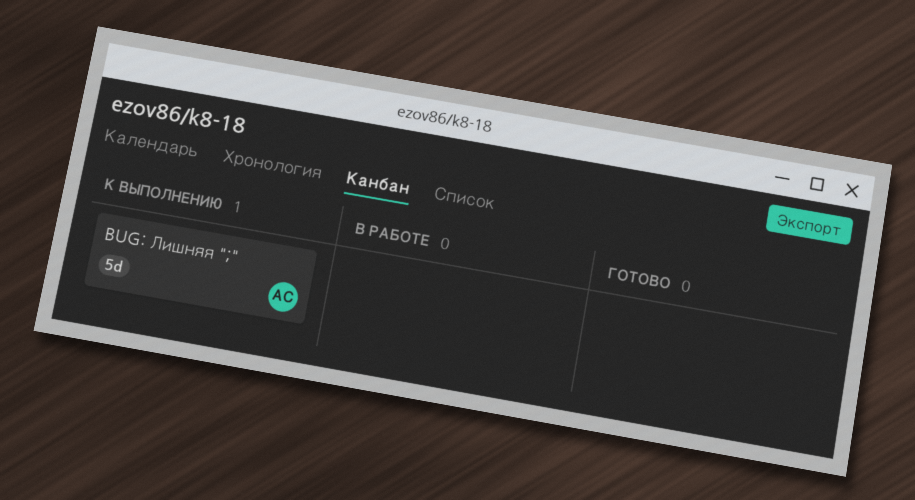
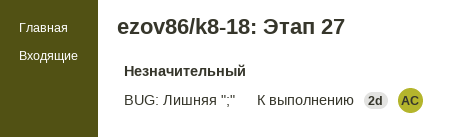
BUG: Лишняя ";", estimate: 5d -> 2d

